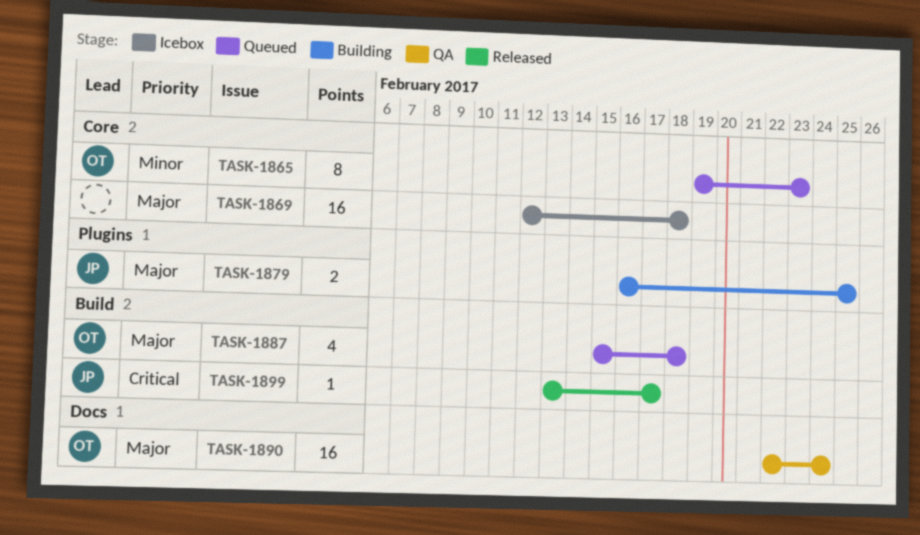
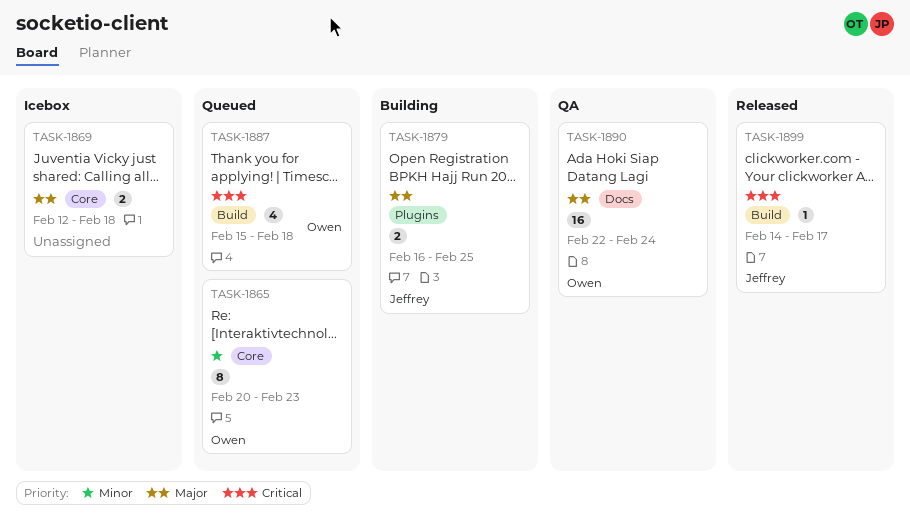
TASK-1865, start: Feb 19 -> Feb 20
TASK-1869, estimate: 16 -> 2
TASK-1887, priority: Major -> Critical
TASK-1899, start: Feb 13 -> Feb 14

